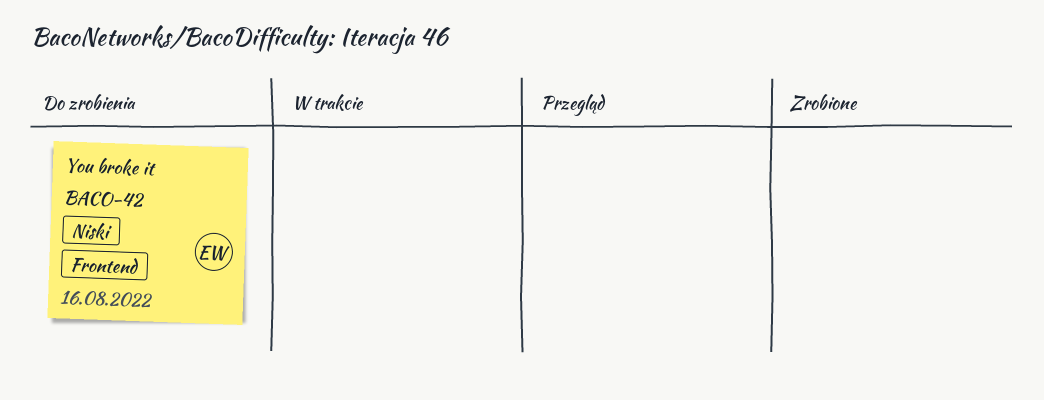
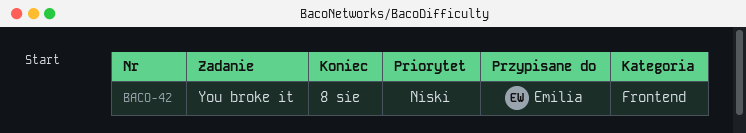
BACO-42, due: Aug 16 -> Aug 8

